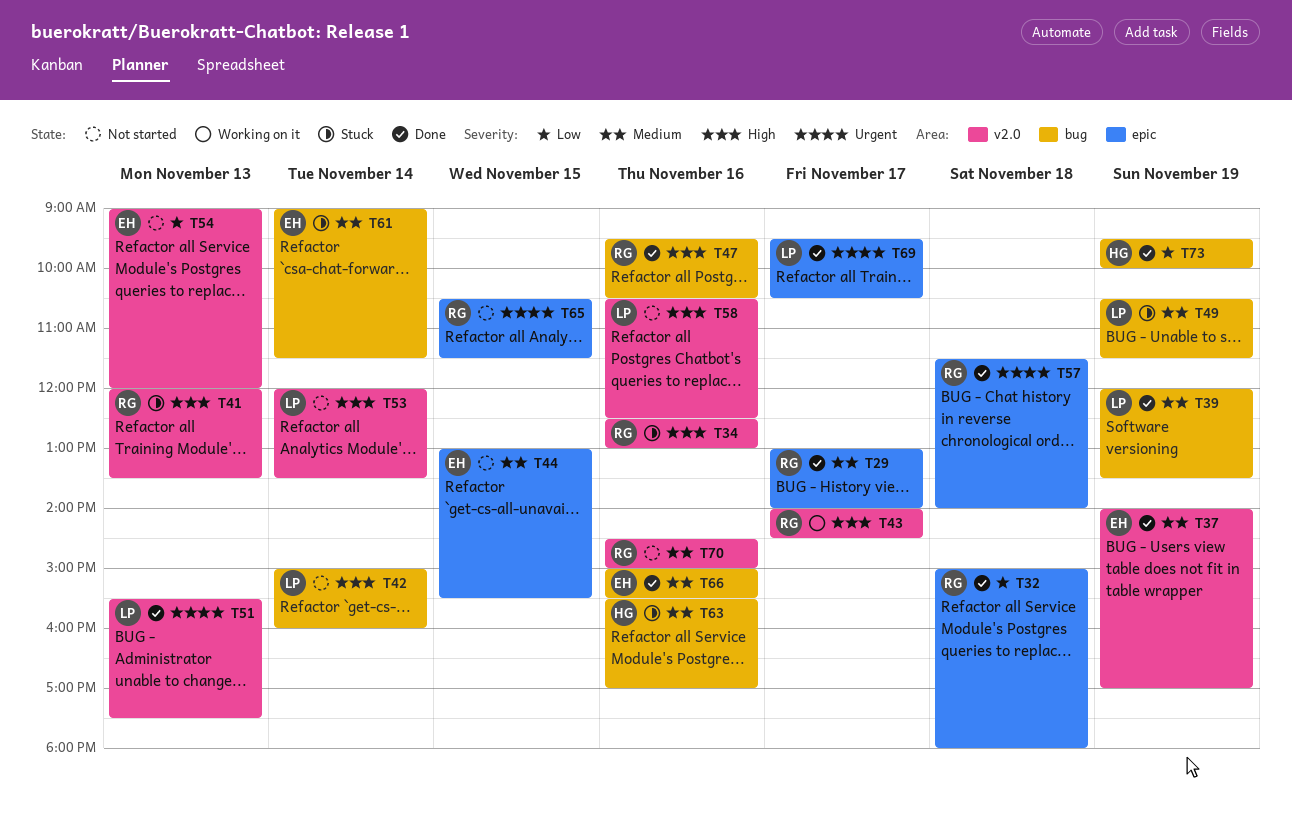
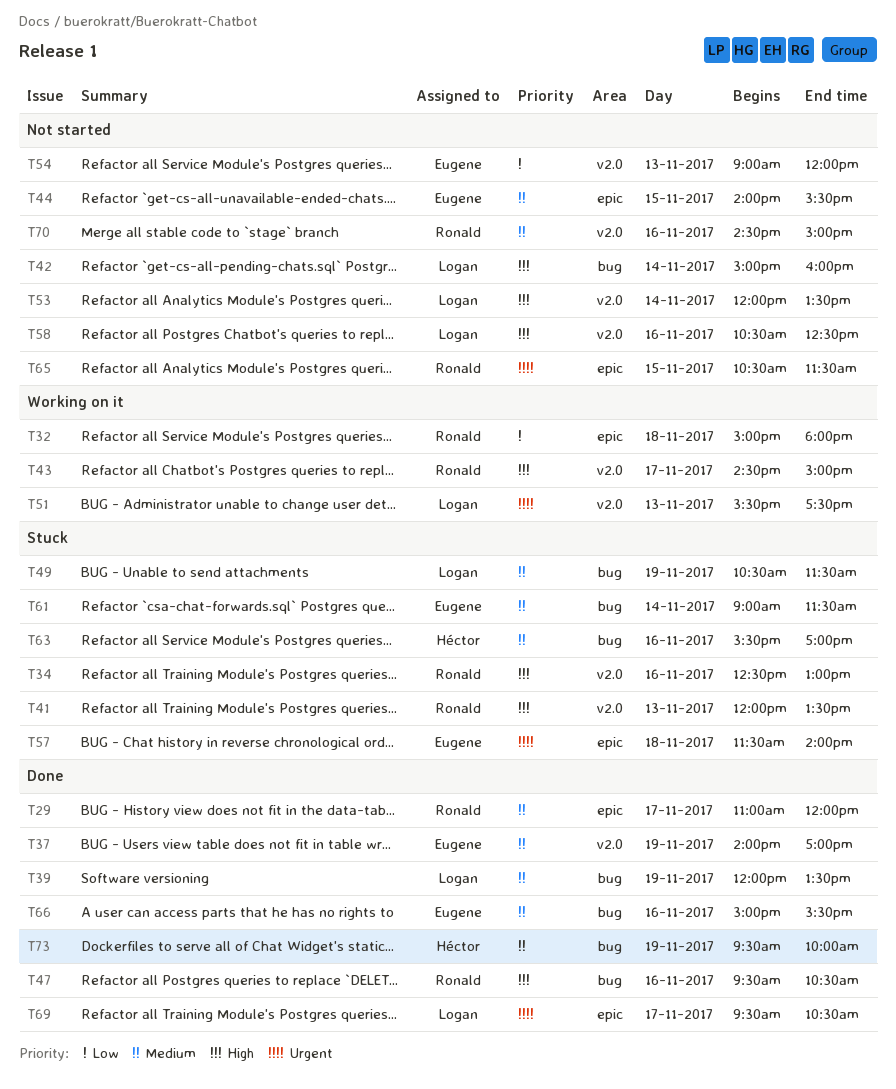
T29, begins: 13:00 -> 11:00
T29, ends: 14:00 -> 12:00
T32, status: Done -> Working on it
T43, begins: 14:00 -> 14:30
T43, ends: 14:30 -> 15:00
T44, begins: 13:00 -> 14:00
T51, status: Done -> Working on it
T57, status: Done -> Stuck
T57, owner: Ronald -> Eugene
T73, priority: Low -> Medium

